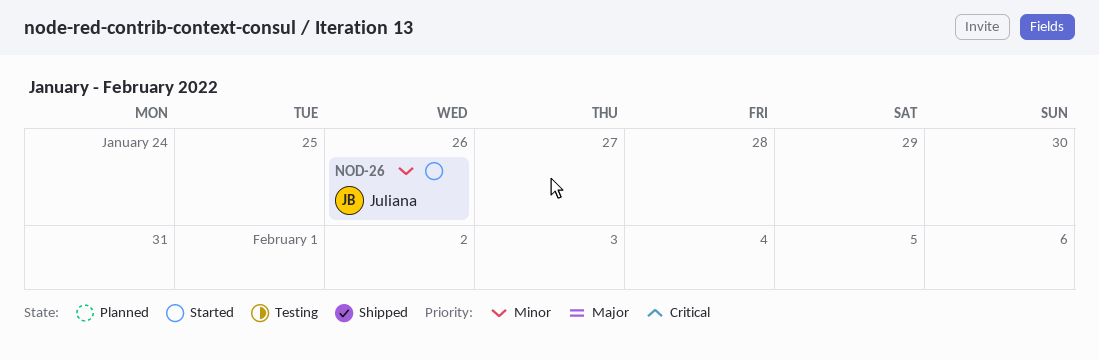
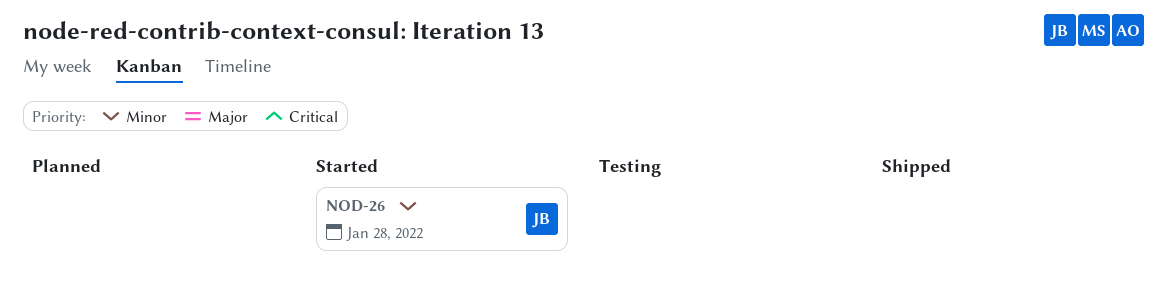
NOD-26, due: Jan 26 -> Jan 28

